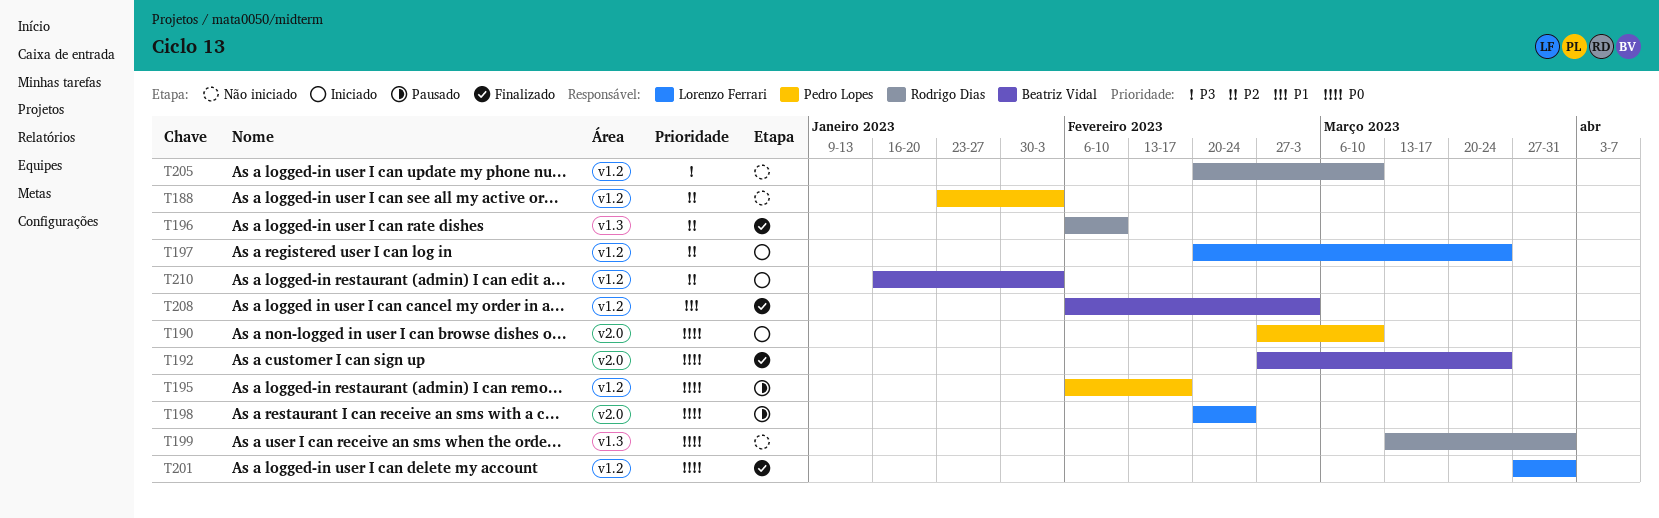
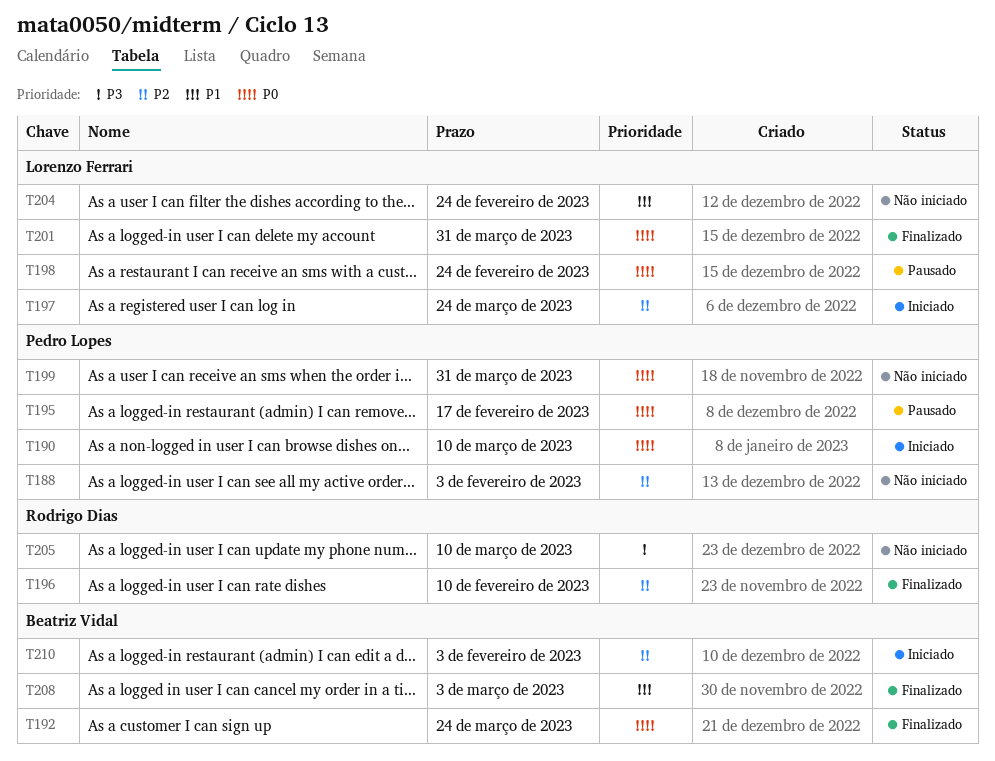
T199, owner: Rodrigo Dias -> Pedro Lopes
T204: none -> present

